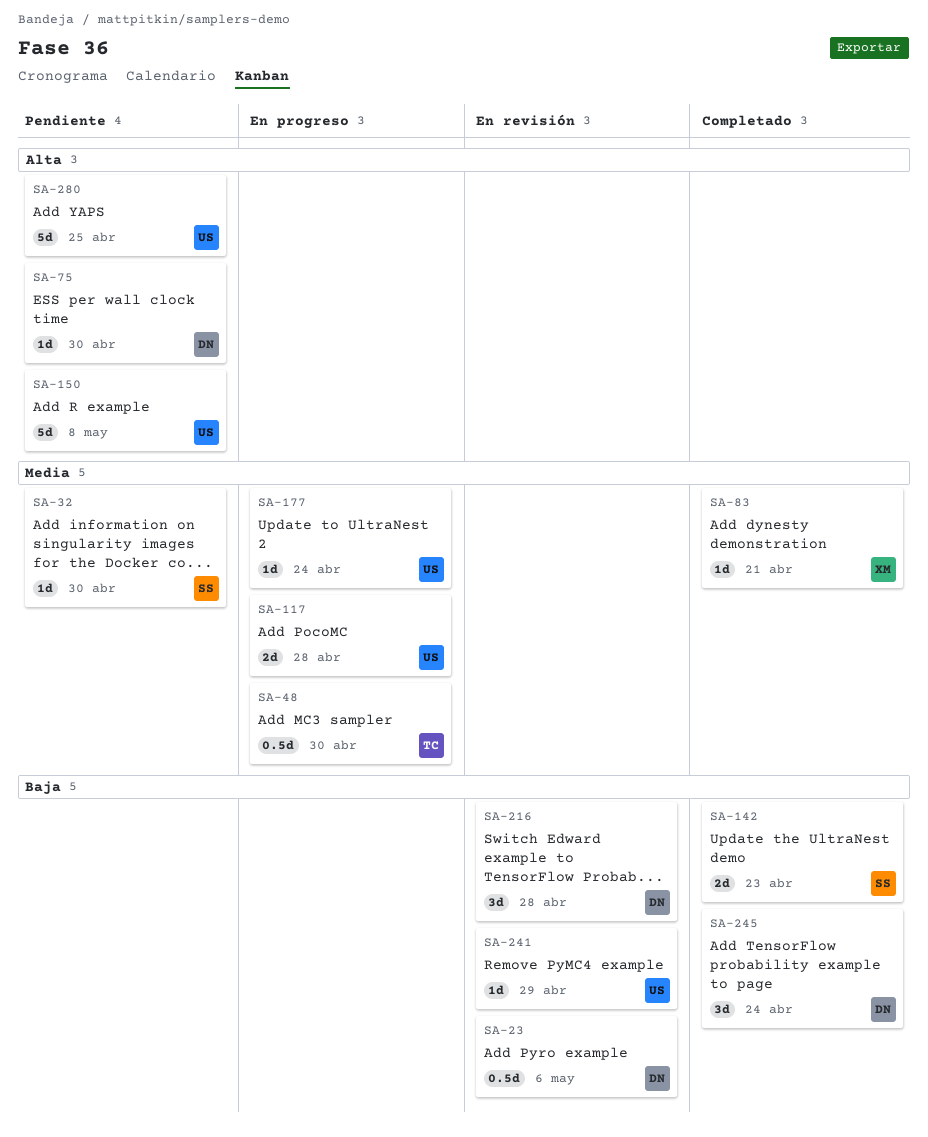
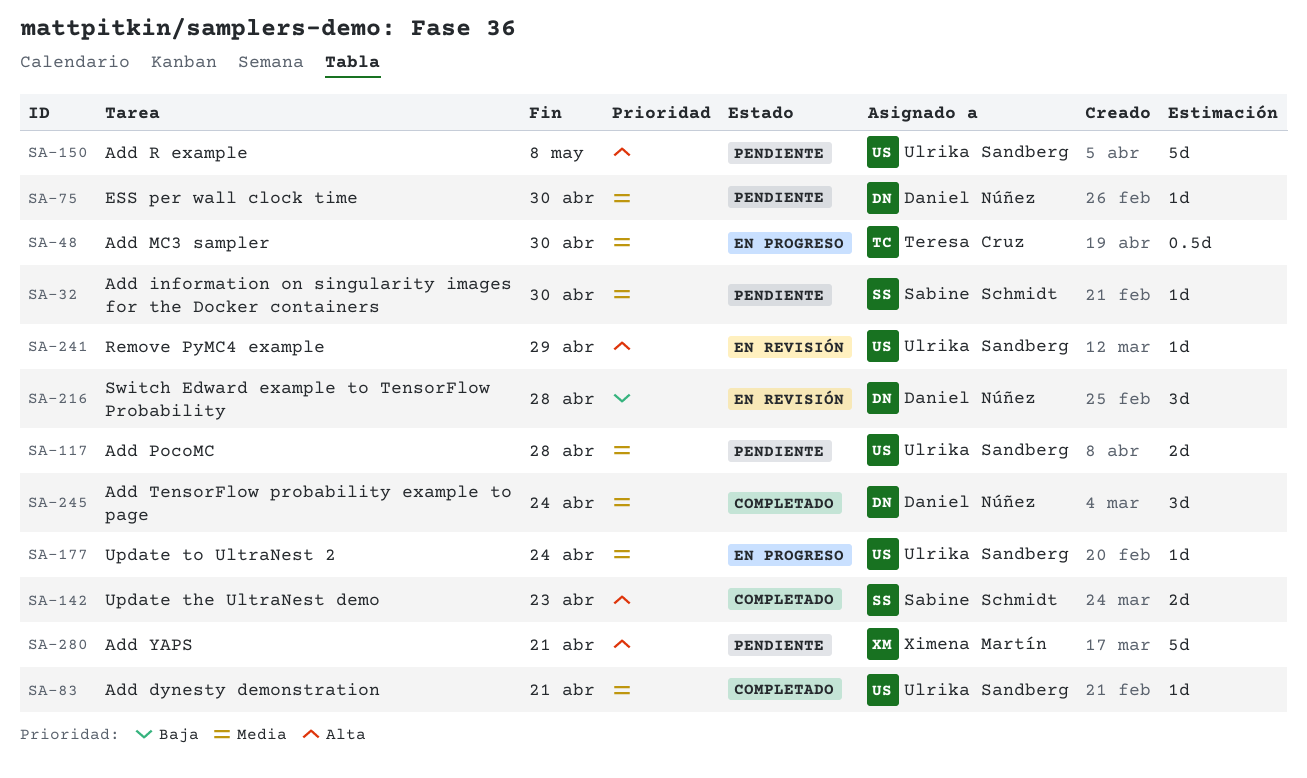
SA-23: present -> none
SA-75, priority: Alta -> Media
SA-83, owner: Ximena Martín -> Ulrika Sandberg
SA-117, status: En progreso -> Pendiente
SA-142, priority: Baja -> Alta
SA-241, priority: Baja -> Alta
SA-245, priority: Baja -> Media
SA-280, owner: Ulrika Sandberg -> Ximena Martín
SA-280, due: Apr 25 -> Apr 21

